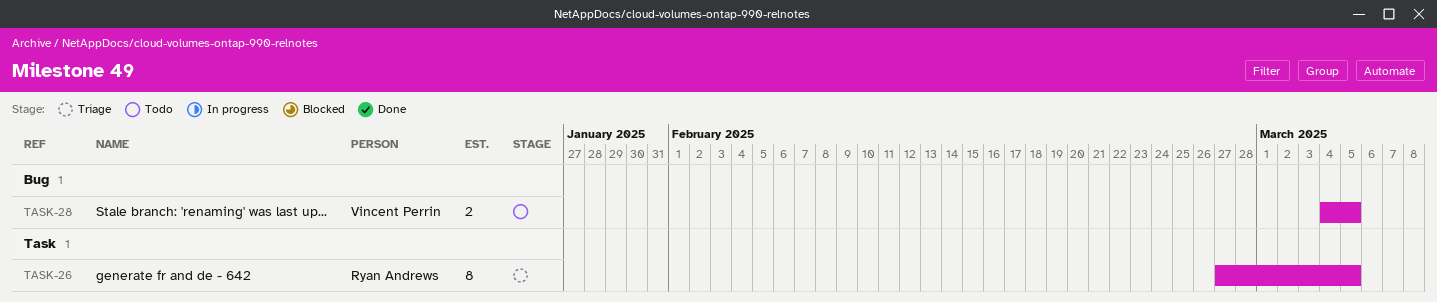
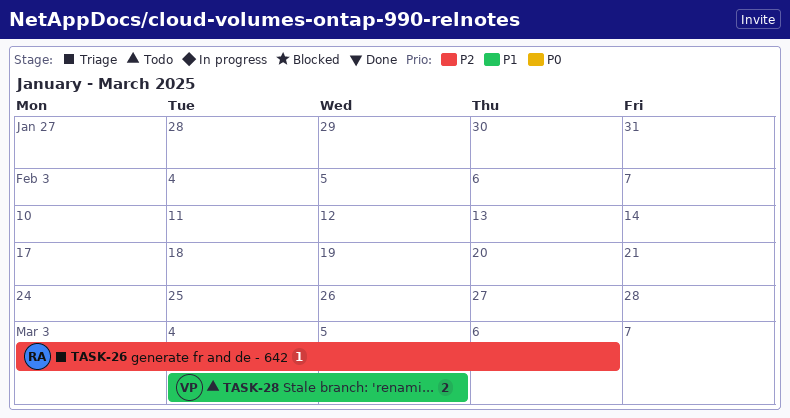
TASK-26, estimate: 8 -> 1
TASK-26, start: Feb 27 -> Mar 3
TASK-26, due: Mar 5 -> Mar 6

